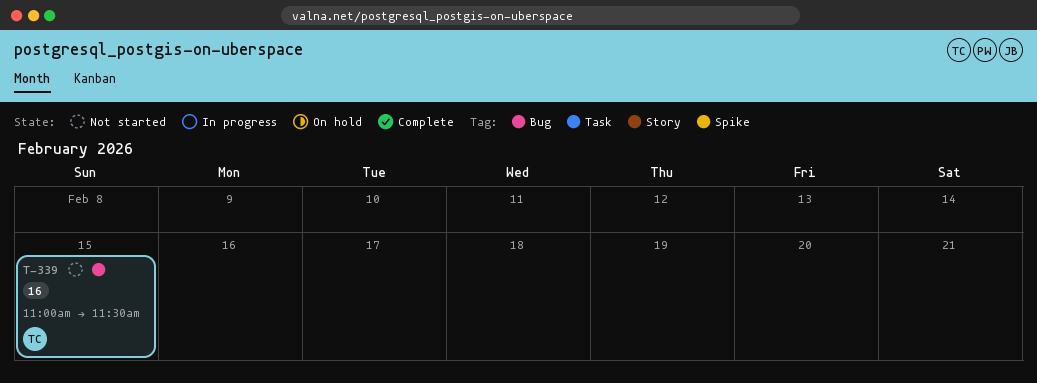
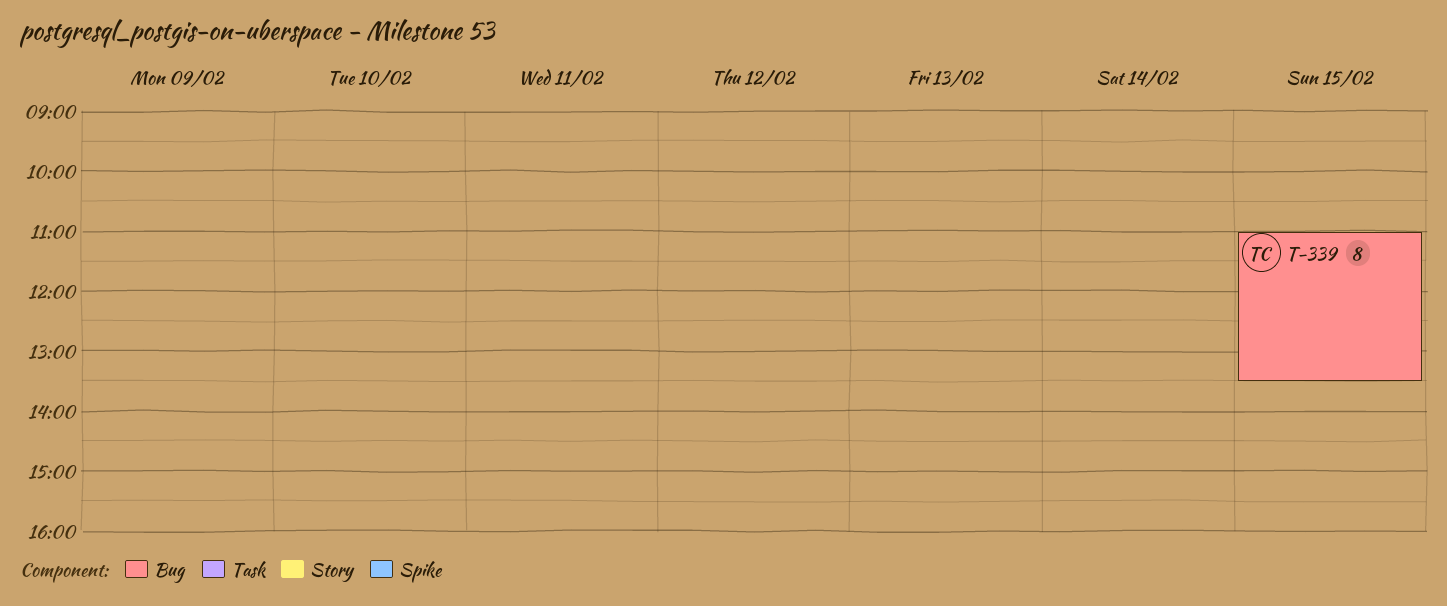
T-339, estimate: 16 -> 8
T-339, ends: 11:30 -> 13:30

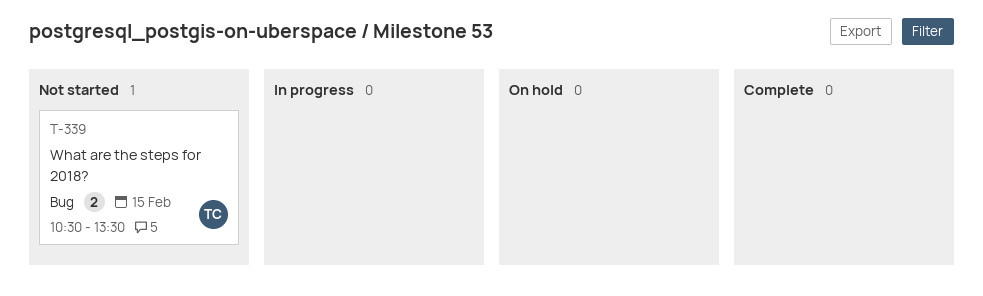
T-339, estimate: 8 -> 2
T-339, begins: 11:00 -> 10:30

